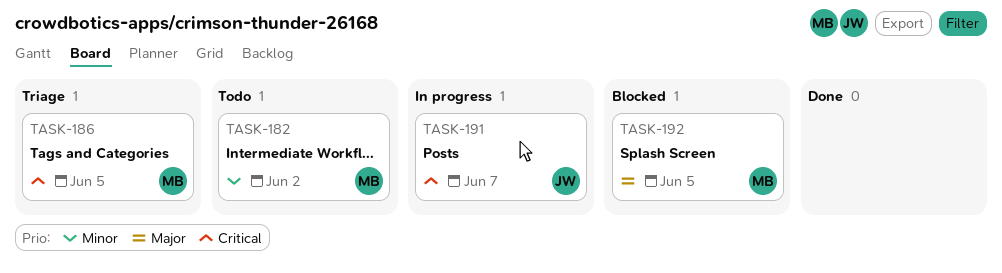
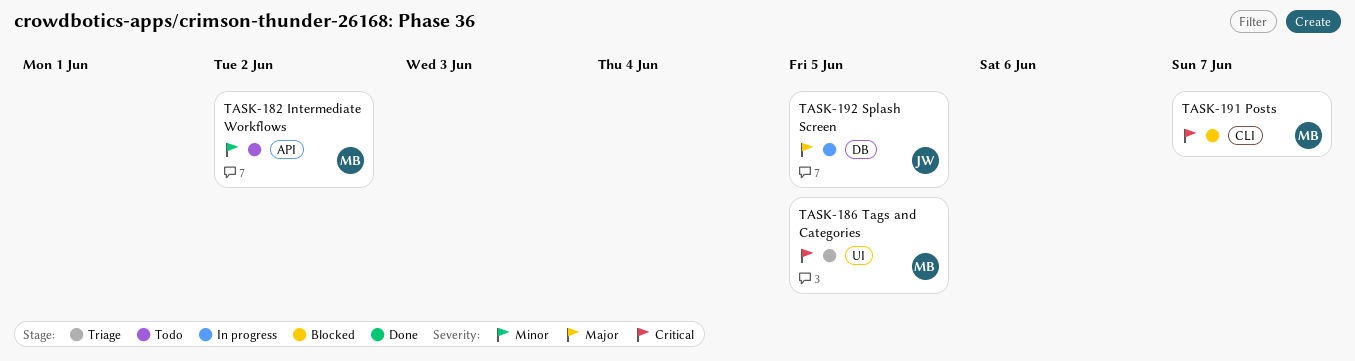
TASK-191, status: In progress -> Blocked
TASK-191, owner: JW -> MB
TASK-192, status: Blocked -> In progress
TASK-192, owner: MB -> JW

